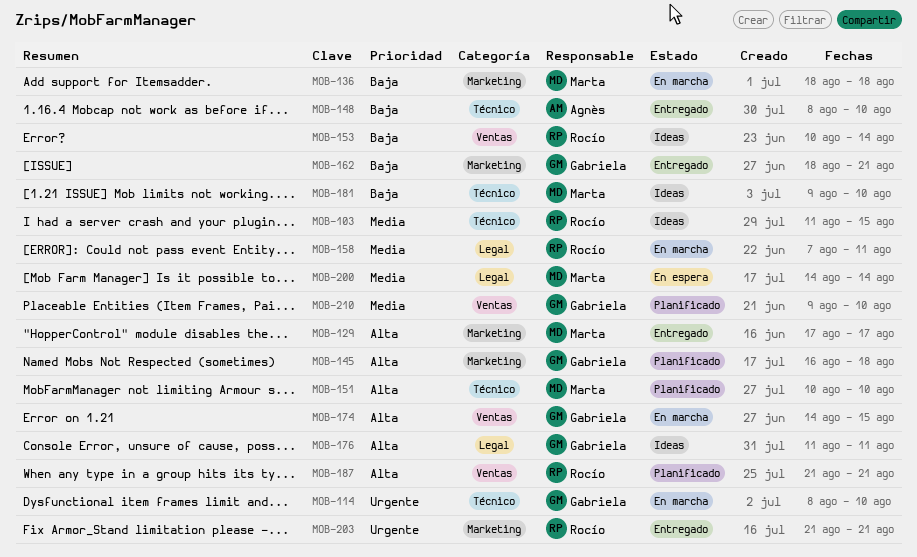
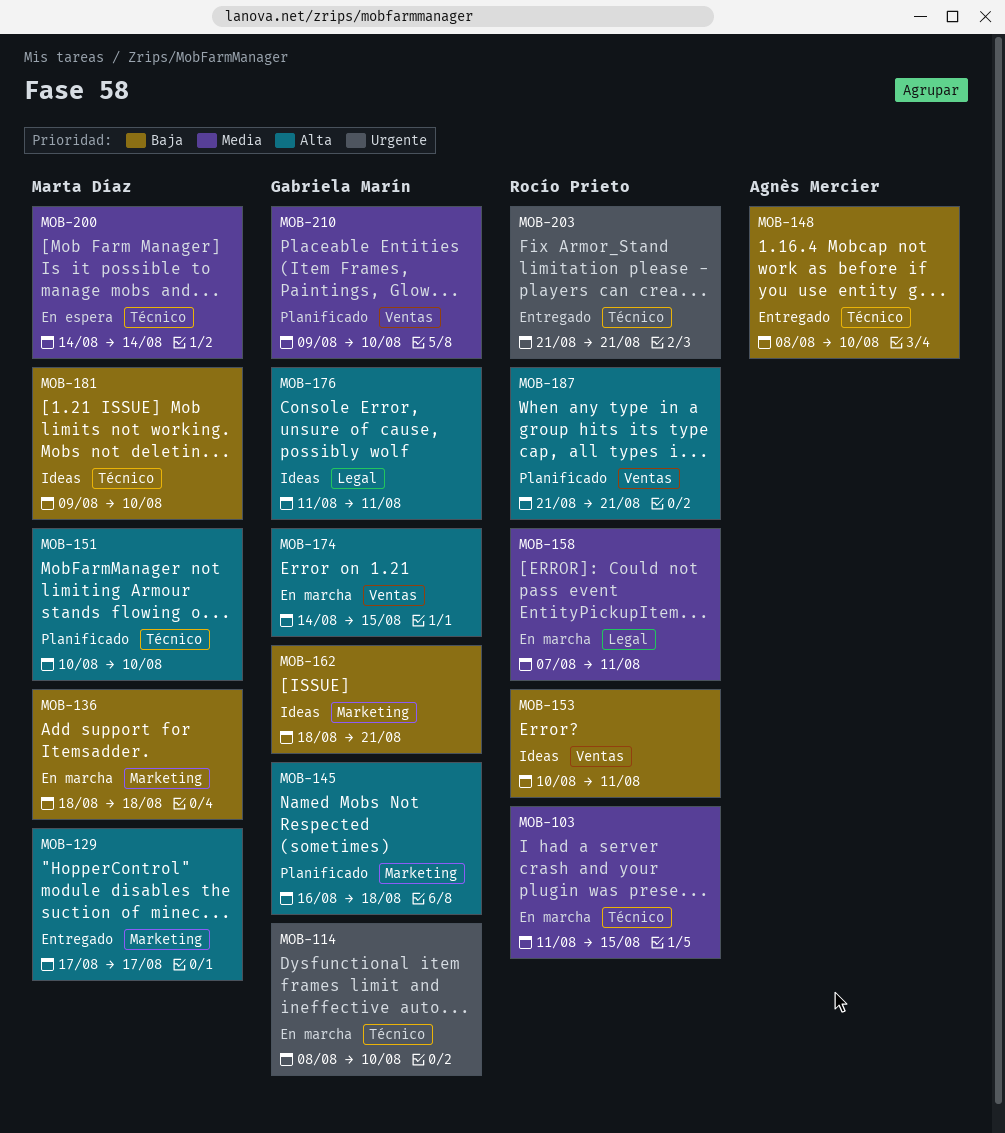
MOB-103, status: Ideas -> En marcha
MOB-153, due: Aug 14 -> Aug 11
MOB-162, status: Entregado -> Ideas
MOB-200, label: Legal -> Técnico
MOB-203, label: Marketing -> Técnico

